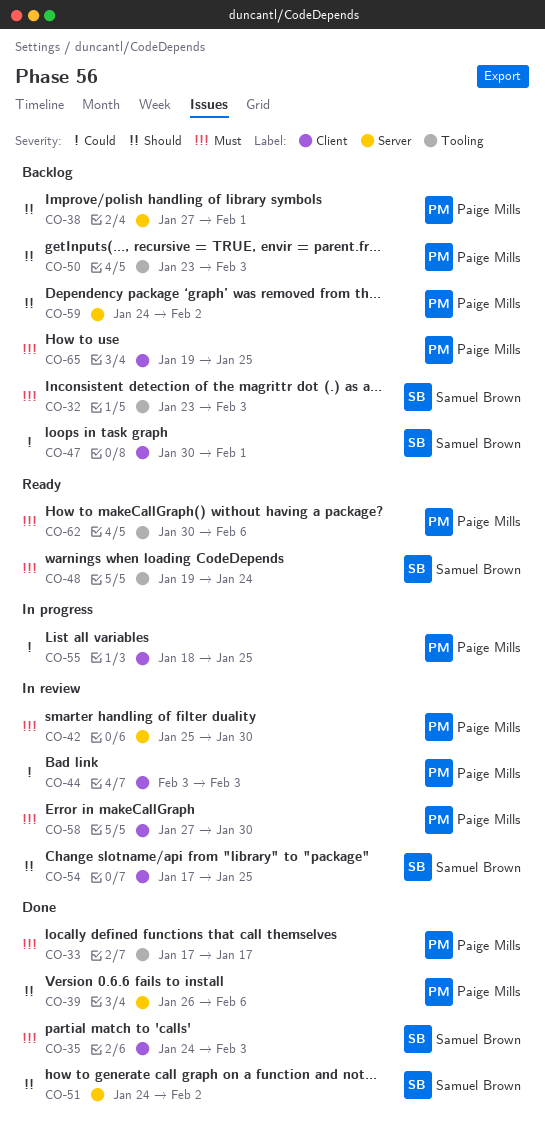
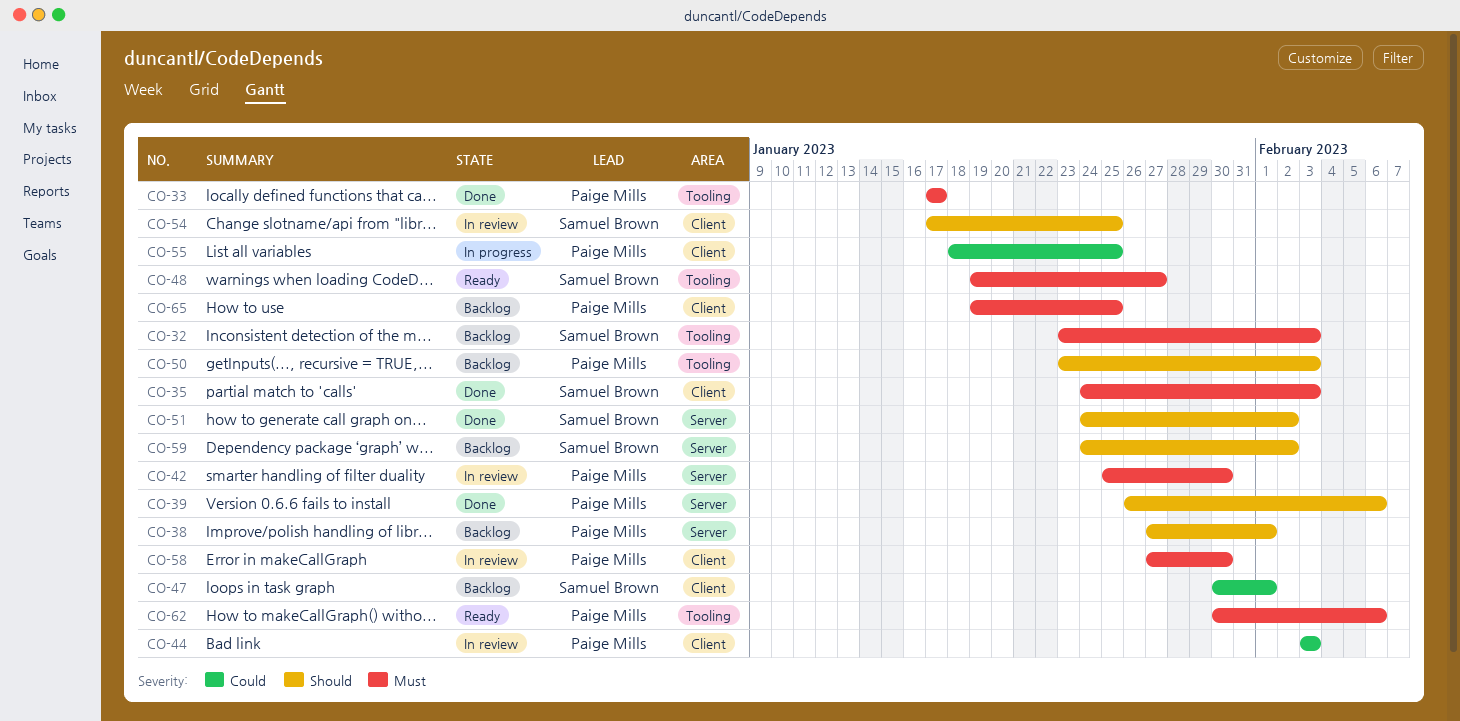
CO-48, due: Jan 24 -> Jan 27
CO-59, owner: Paige Mills -> Samuel Brown

